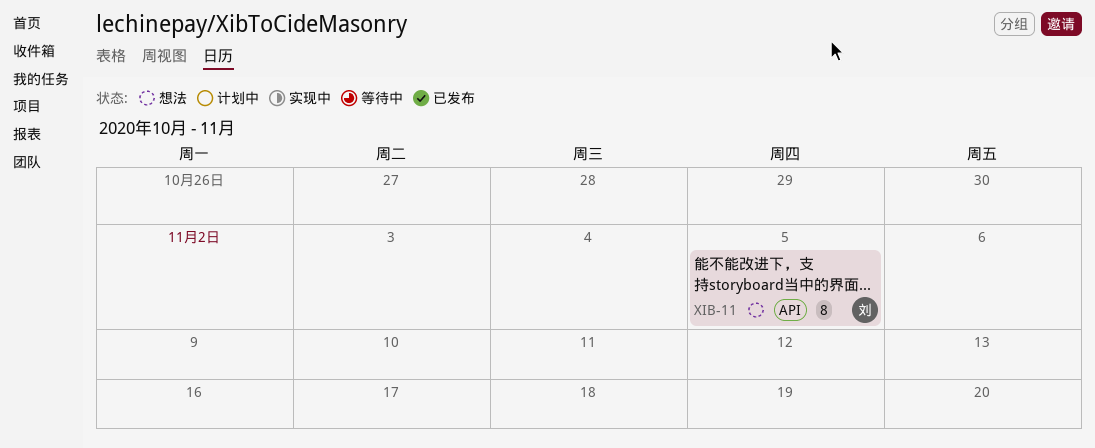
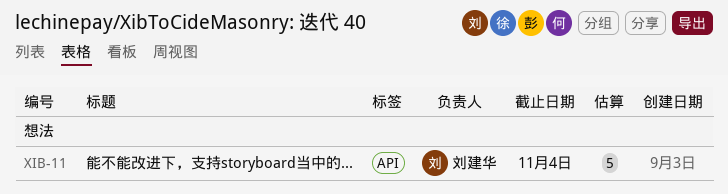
XIB-11, estimate: 8 -> 5
XIB-11, due: Nov 5 -> Nov 4

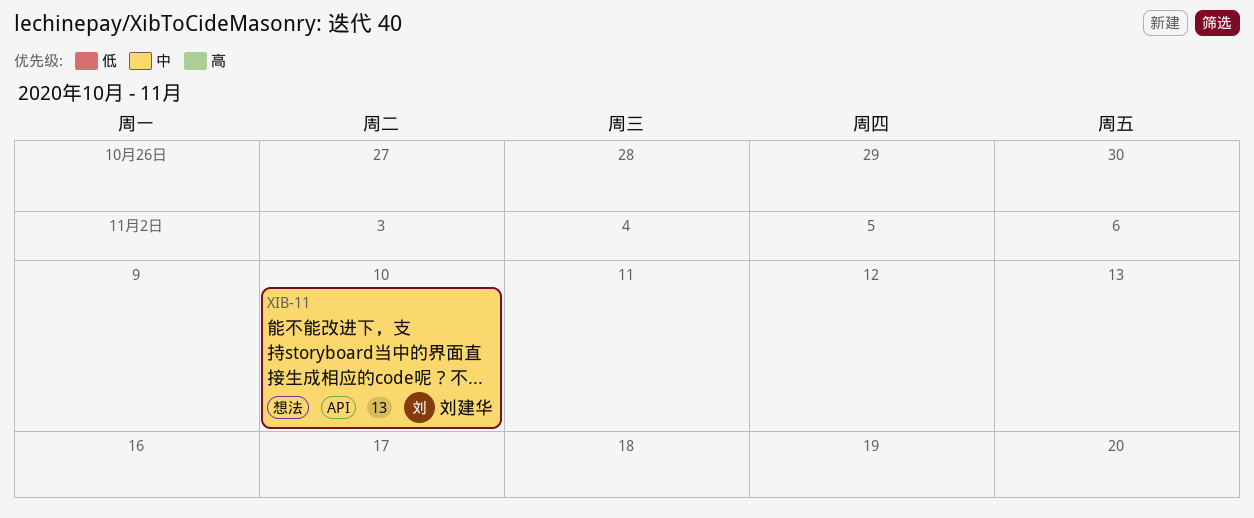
XIB-11, estimate: 5 -> 13
XIB-11, due: Nov 4 -> Nov 10

